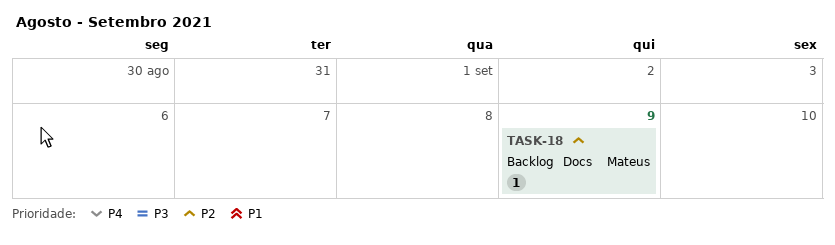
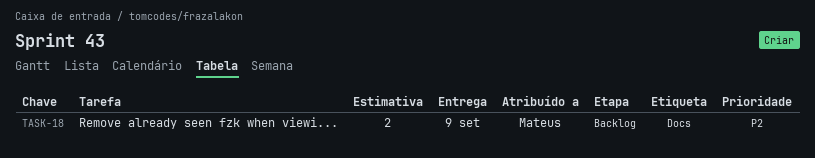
TASK-18, estimate: 1 -> 2

